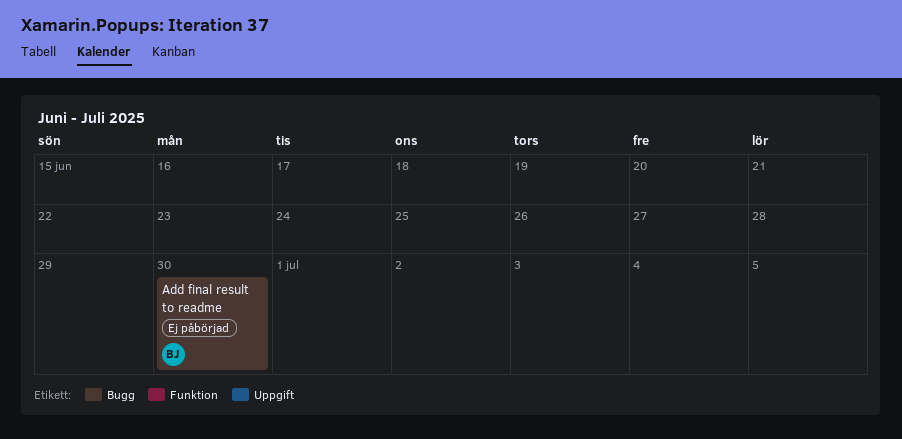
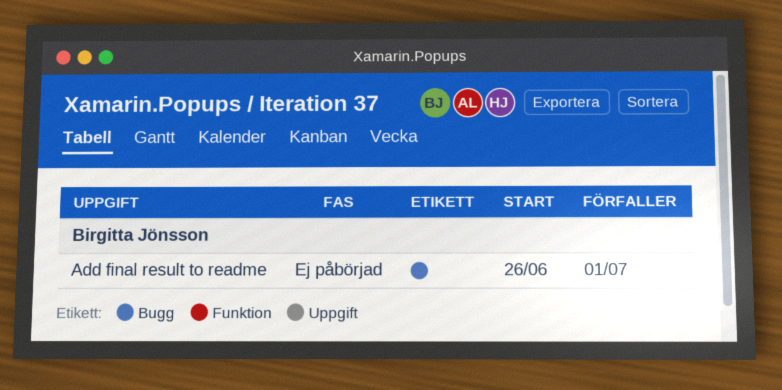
Add final result to readme, due: Jun 30 -> Jul 1

